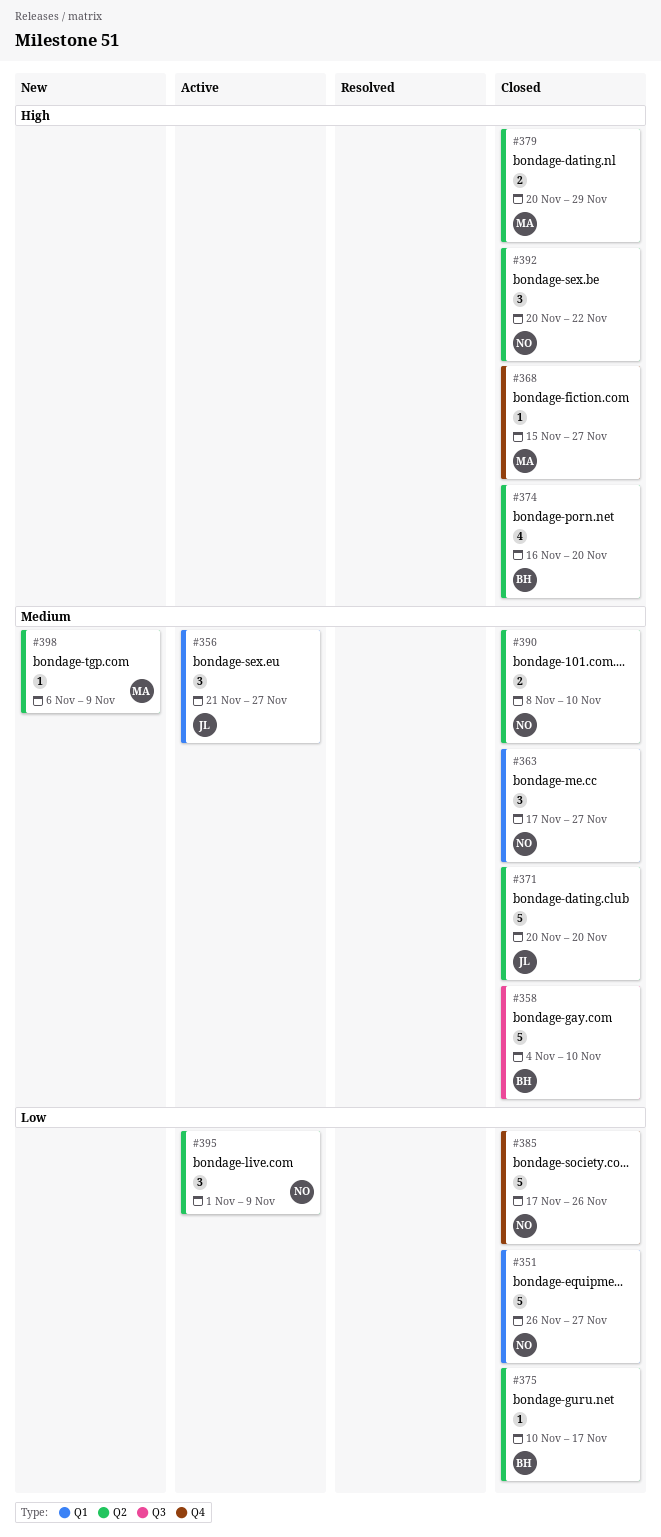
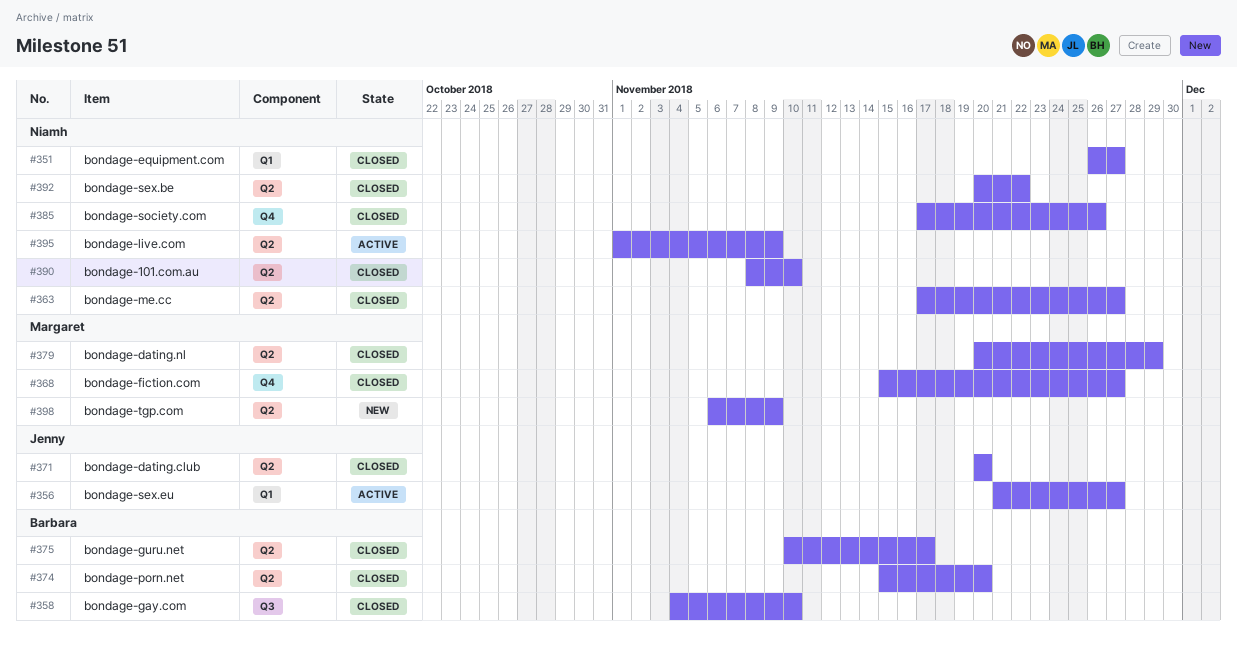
#363, label: Q1 -> Q2
#374, start: Nov 16 -> Nov 15

